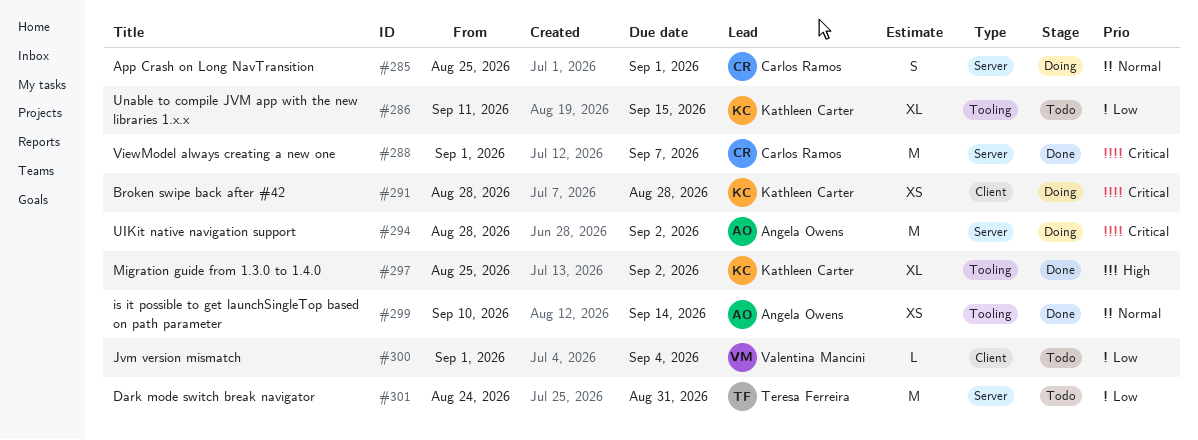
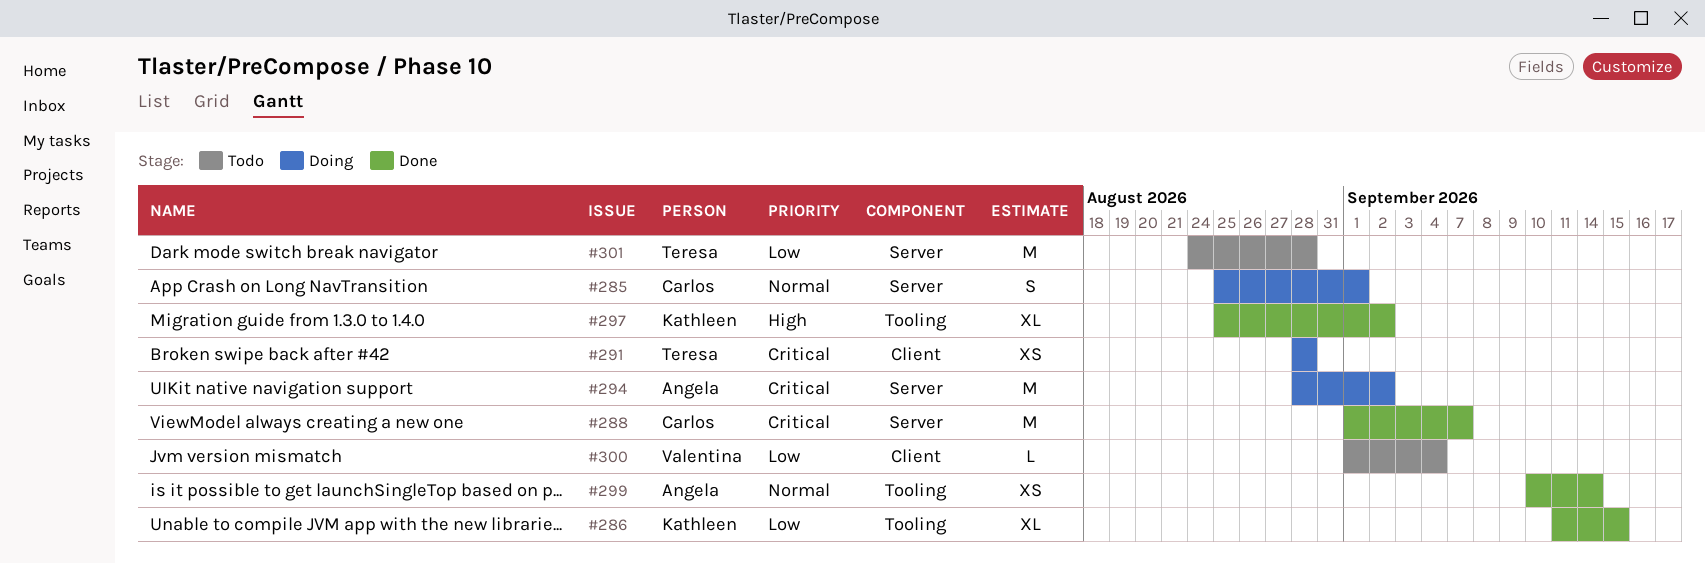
#286, status: Todo -> Done
#291, owner: Kathleen Carter -> Teresa Ferreira
#301, due: Aug 31 -> Aug 28

